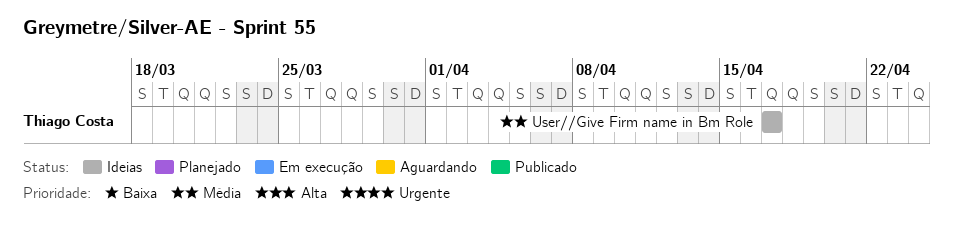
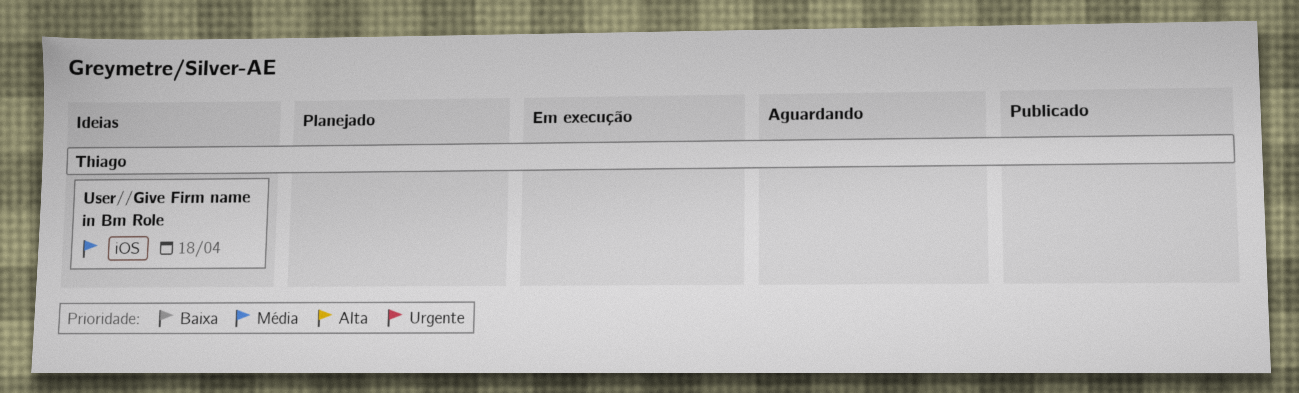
User//Give Firm name in Bm Role, due: Apr 17 -> Apr 18

